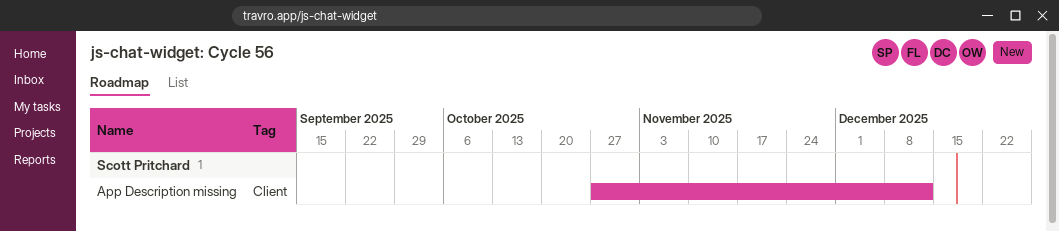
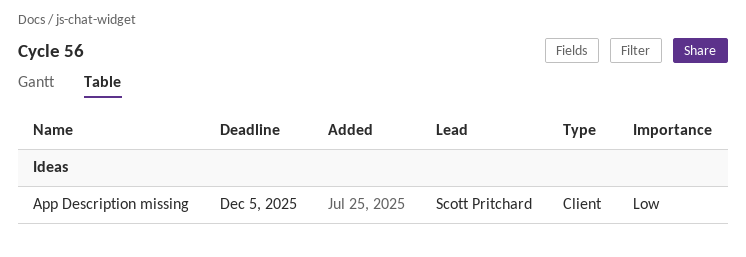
App Description missing, due: Dec 12 -> Dec 5

